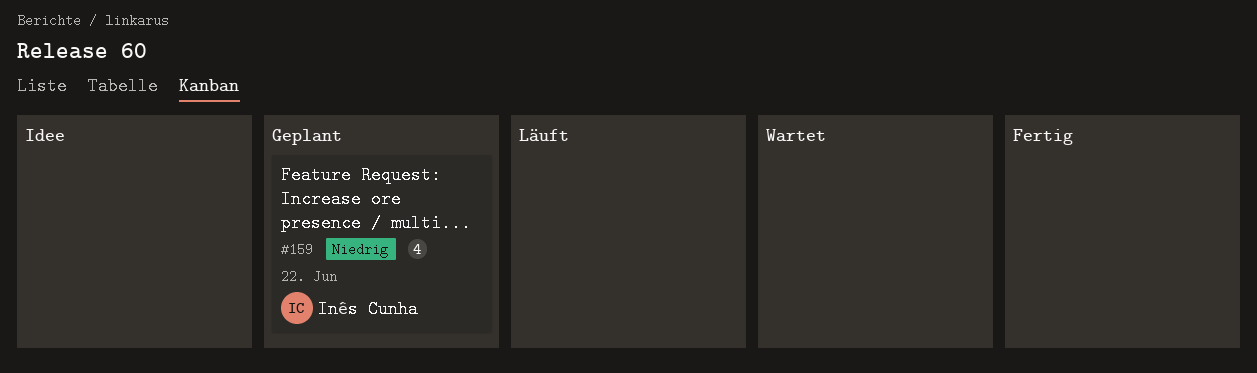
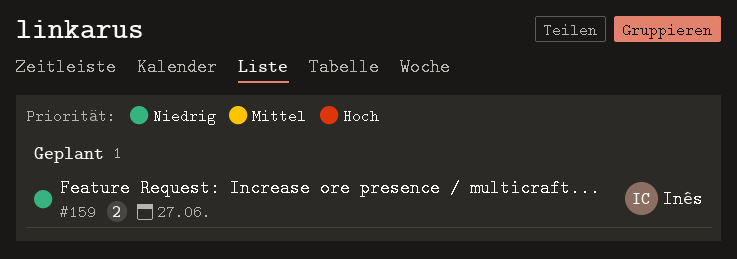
#159, estimate: 4 -> 2
#159, due: Jun 22 -> Jun 27

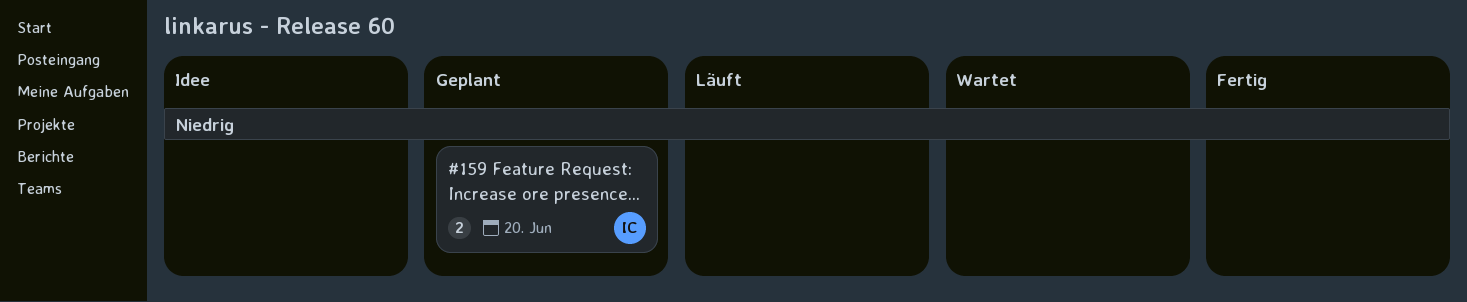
#159, due: Jun 27 -> Jun 20

